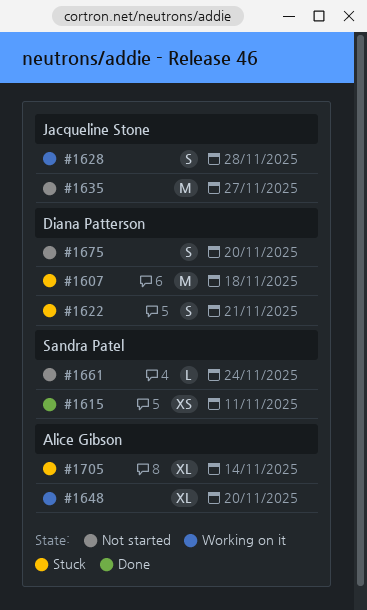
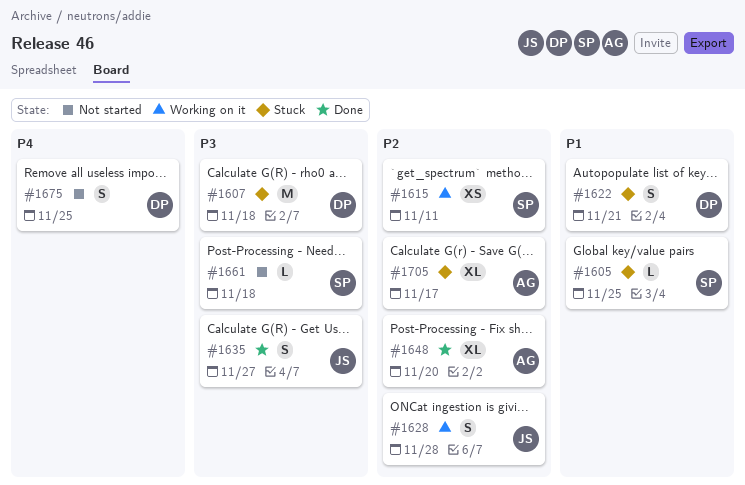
#1605: none -> present
#1615, status: Done -> Working on it
#1635, status: Not started -> Done
#1635, estimate: M -> S
#1648, status: Working on it -> Done
#1661, due: Nov 24 -> Nov 18
#1675, due: Nov 20 -> Nov 25
#1705, due: Nov 14 -> Nov 17

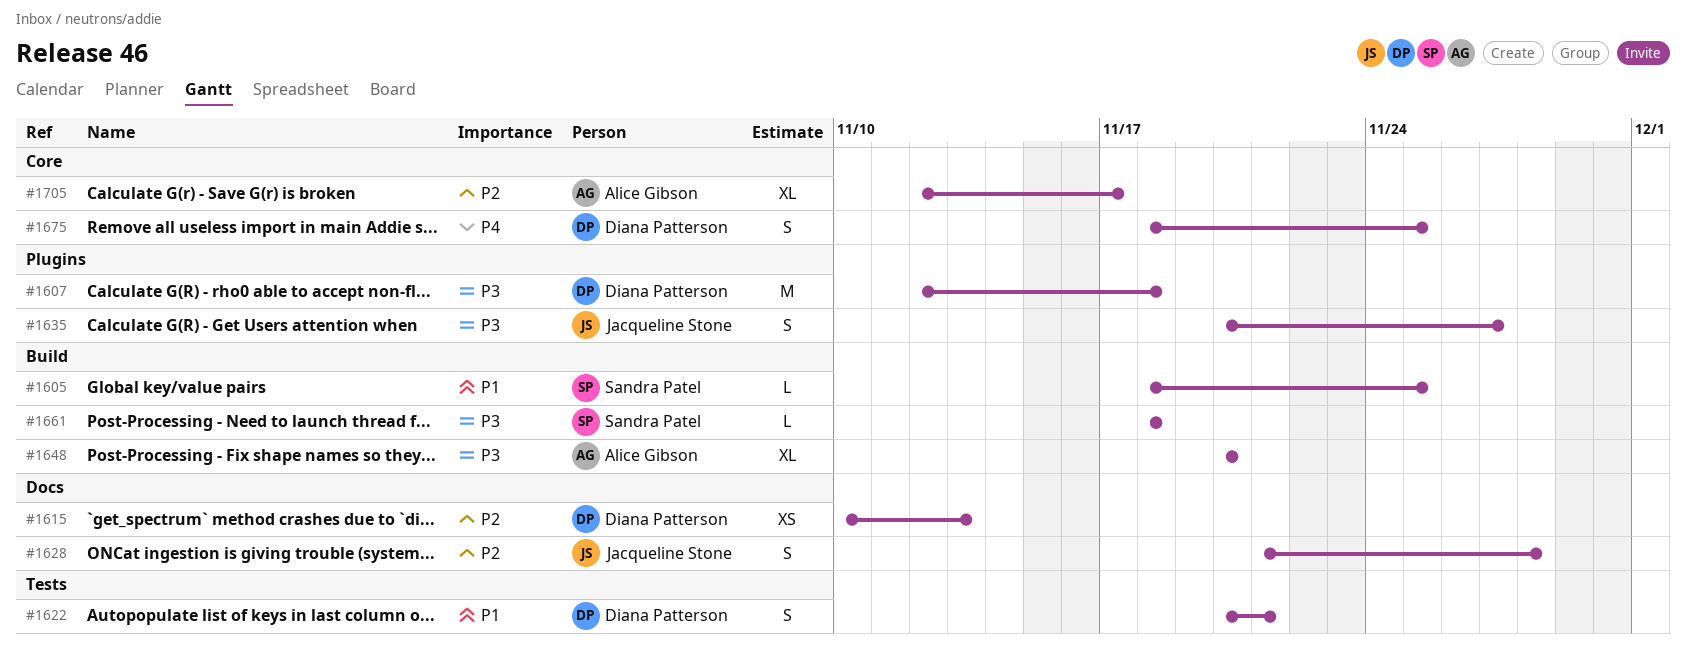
#1615, owner: Sandra Patel -> Diana Patterson
#1615, due: Nov 11 -> Nov 13
#1648, priority: P2 -> P3

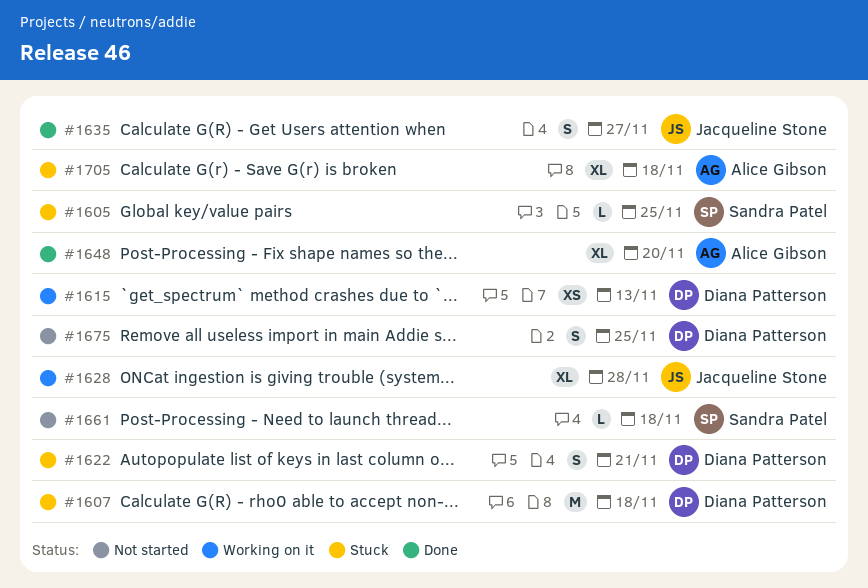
#1628, estimate: S -> XL
#1705, due: Nov 17 -> Nov 18

